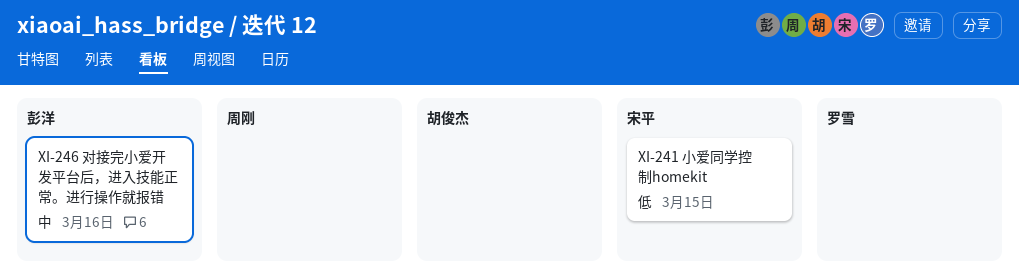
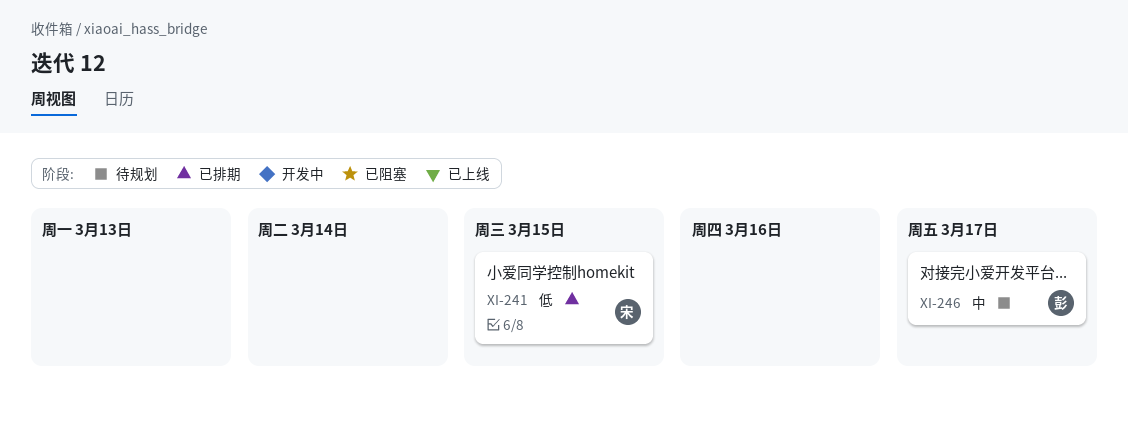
XI-246, due: Mar 16 -> Mar 17

